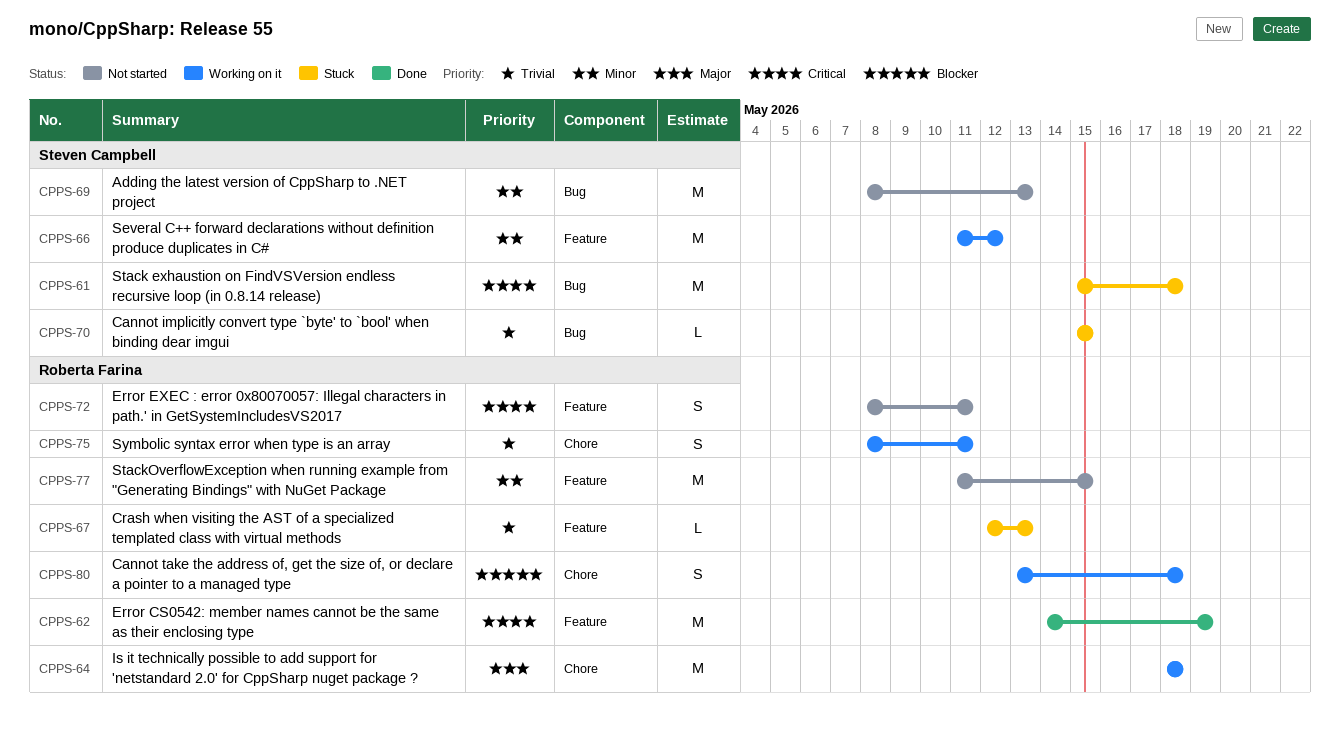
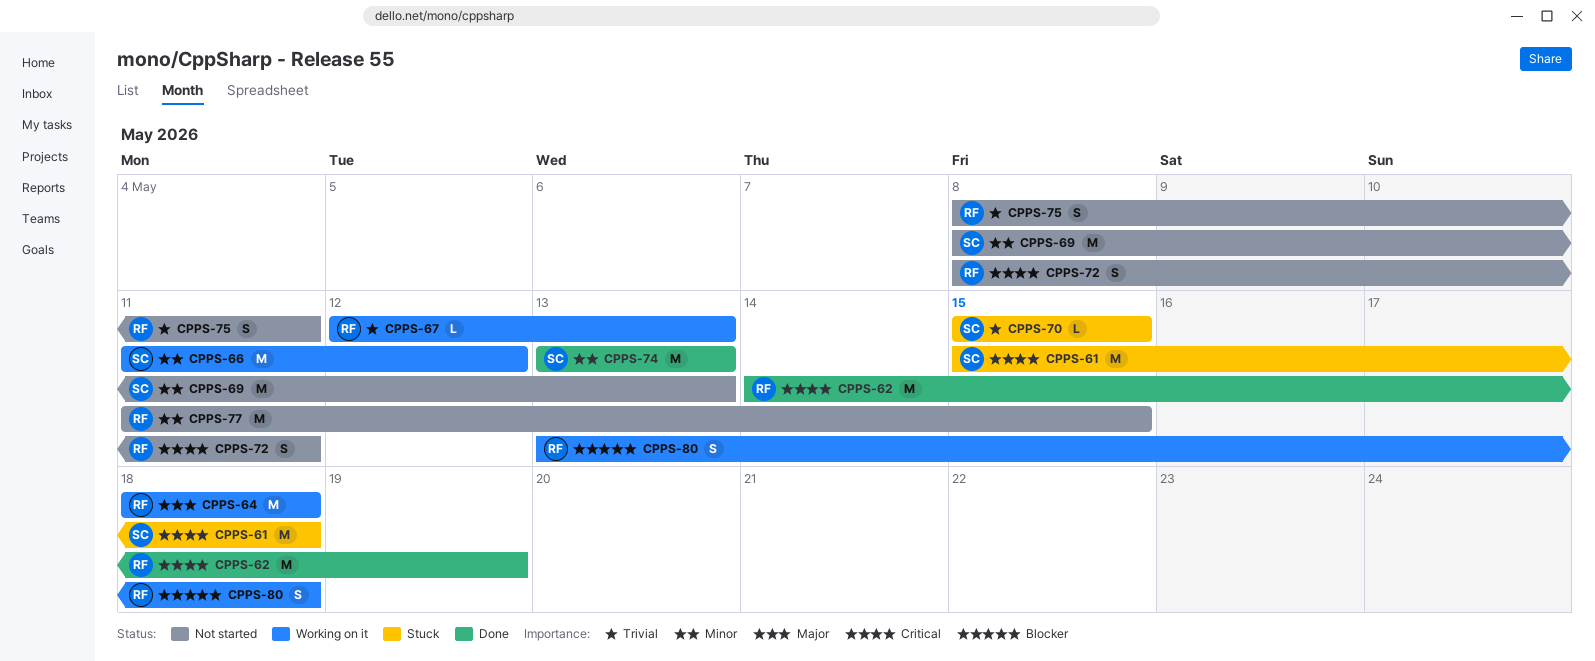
CPPS-67, status: Stuck -> Working on it
CPPS-74: none -> present
CPPS-75, status: Working on it -> Not started

